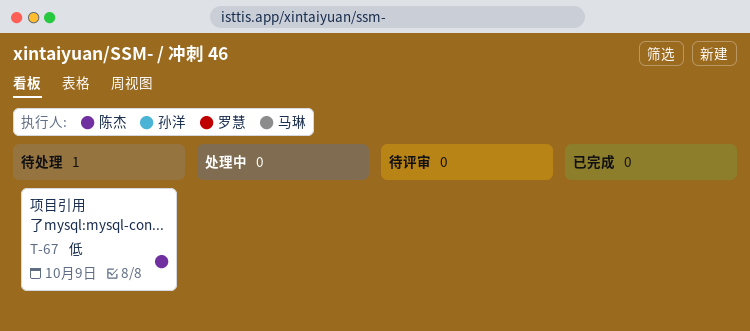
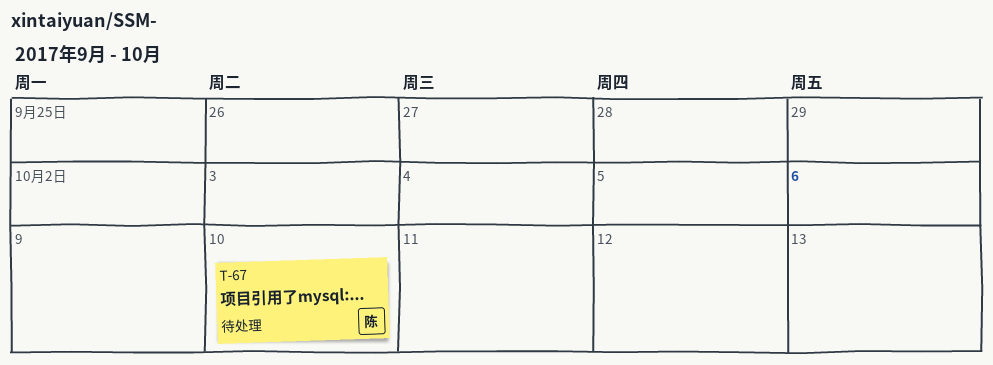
T-67, due: Oct 9 -> Oct 10

